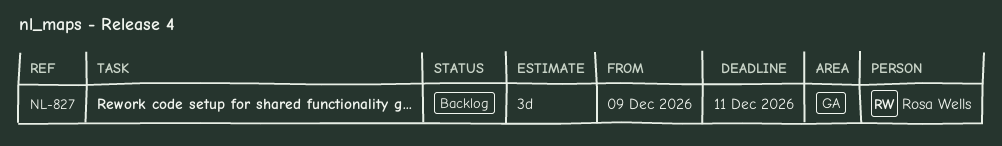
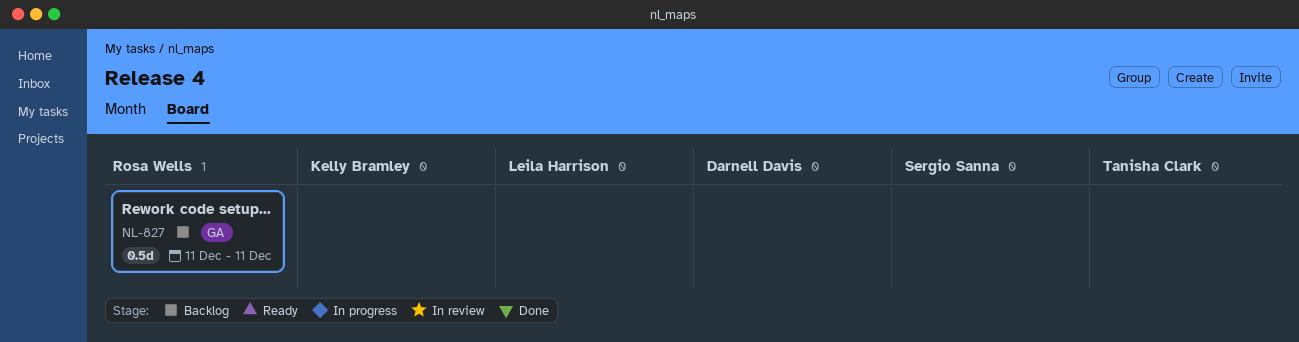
NL-827, estimate: 3d -> 0.5d
NL-827, start: Dec 9 -> Dec 11

